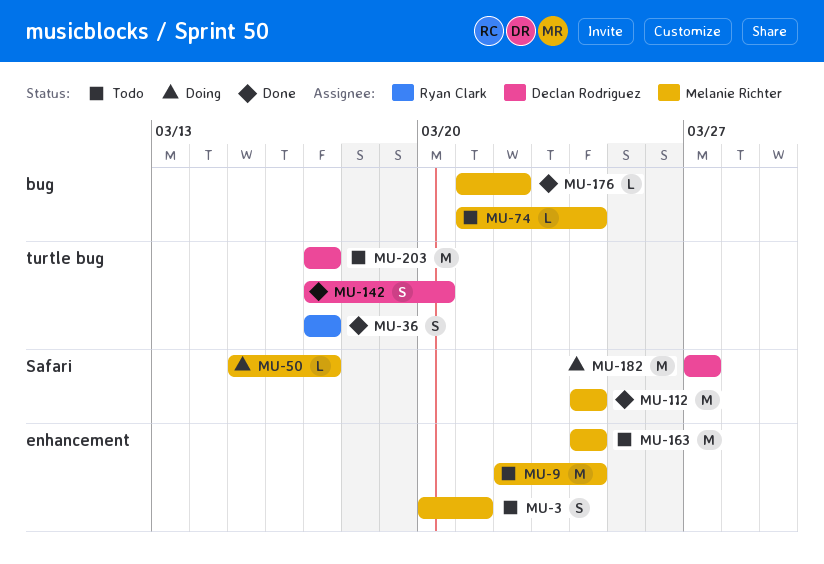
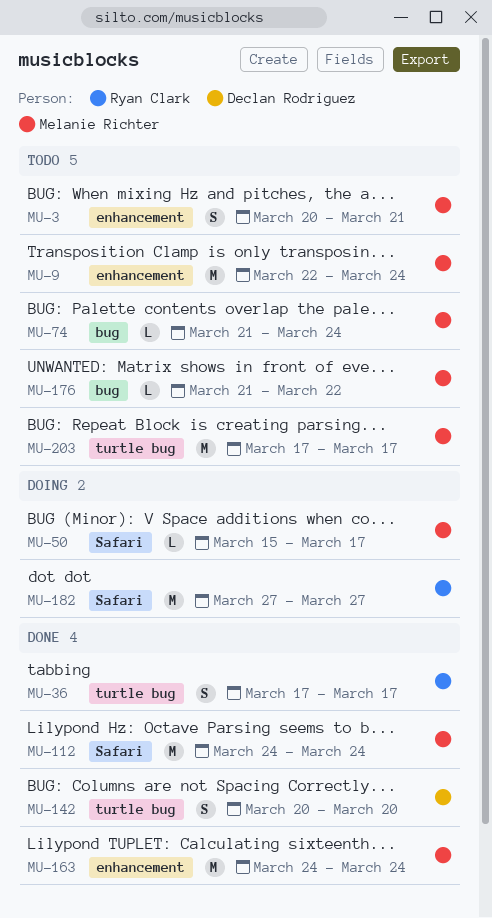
MU-142, start: Mar 17 -> Mar 20
MU-163, status: Todo -> Done
MU-176, status: Done -> Todo
MU-182, owner: Declan Rodriguez -> Ryan Clark
MU-203, owner: Declan Rodriguez -> Melanie Richter

